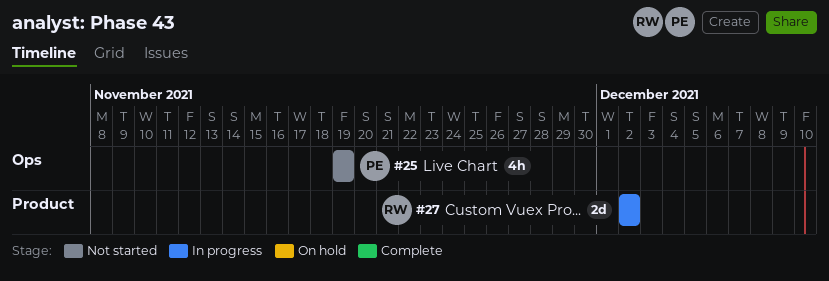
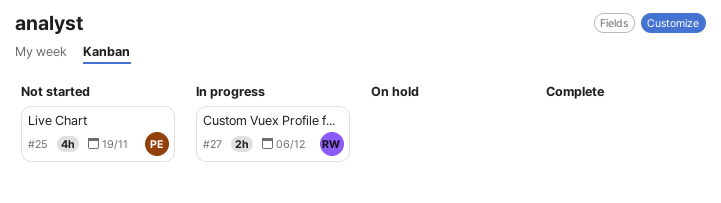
#27, estimate: 2d -> 2h
#27, due: Dec 2 -> Dec 6

